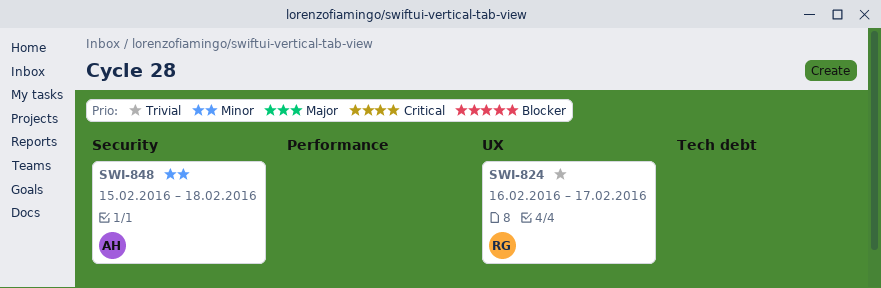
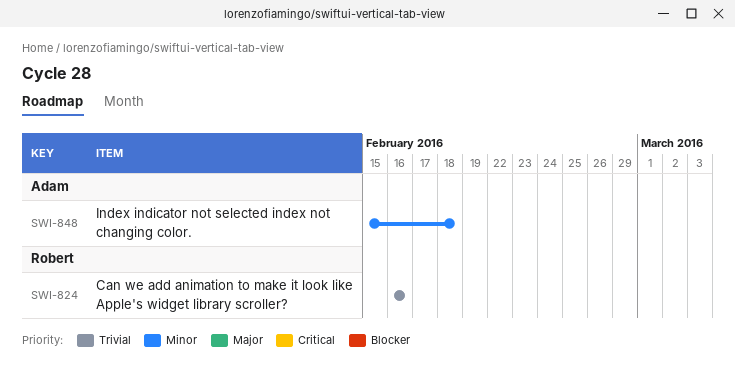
SWI-824, due: Feb 17 -> Feb 16

